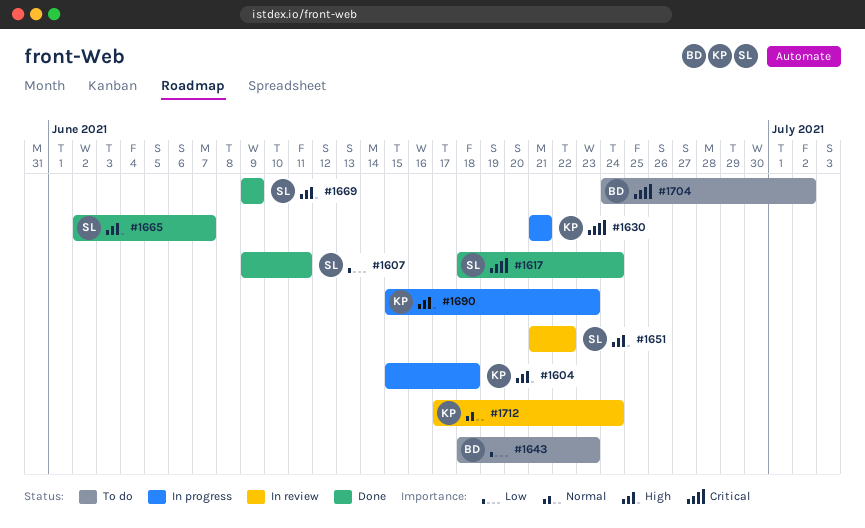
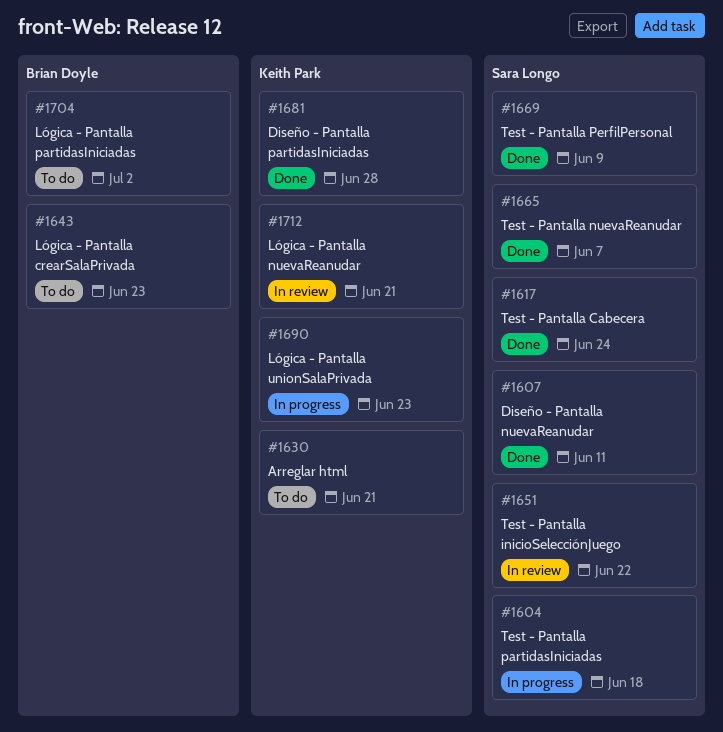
#1604, owner: Keith Park -> Sara Longo
#1630, status: In progress -> To do
#1681: none -> present
#1712, due: Jun 24 -> Jun 21

